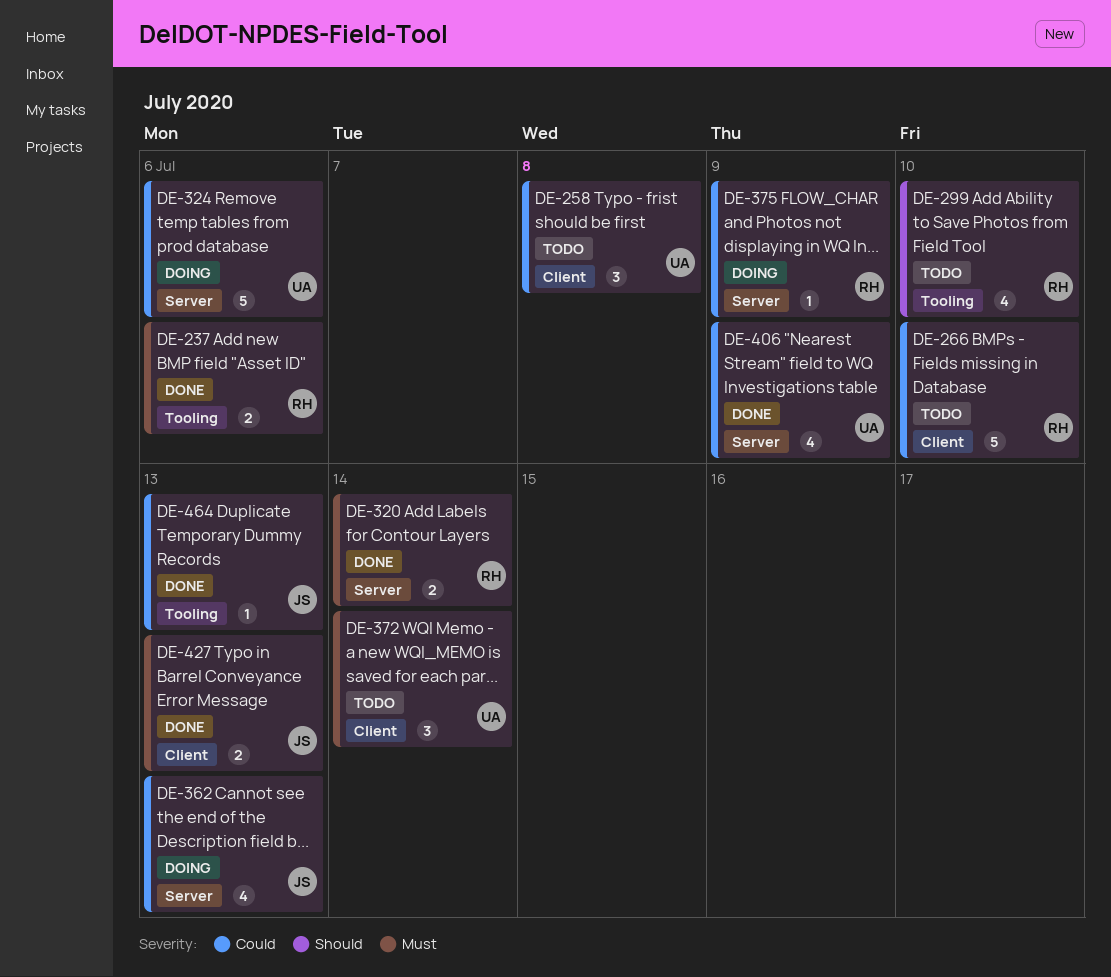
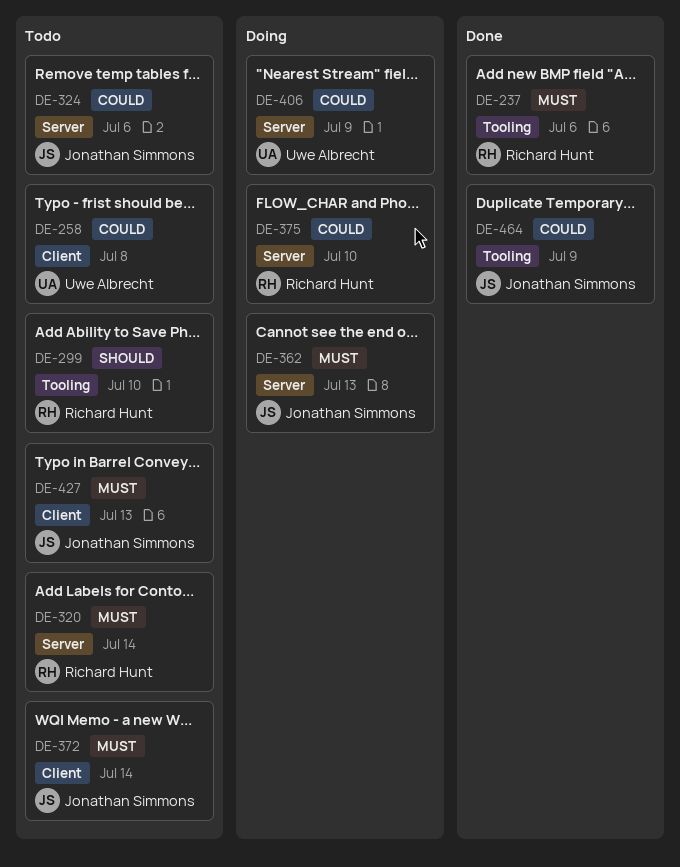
DE-266: present -> none
DE-320, status: Done -> Todo
DE-324, status: Doing -> Todo
DE-324, owner: Uwe Albrecht -> Jonathan Simmons
DE-362, priority: Could -> Must
DE-372, owner: Uwe Albrecht -> Jonathan Simmons
DE-375, due: Jul 9 -> Jul 10
DE-406, status: Done -> Doing
DE-427, status: Done -> Todo
DE-464, due: Jul 13 -> Jul 9

